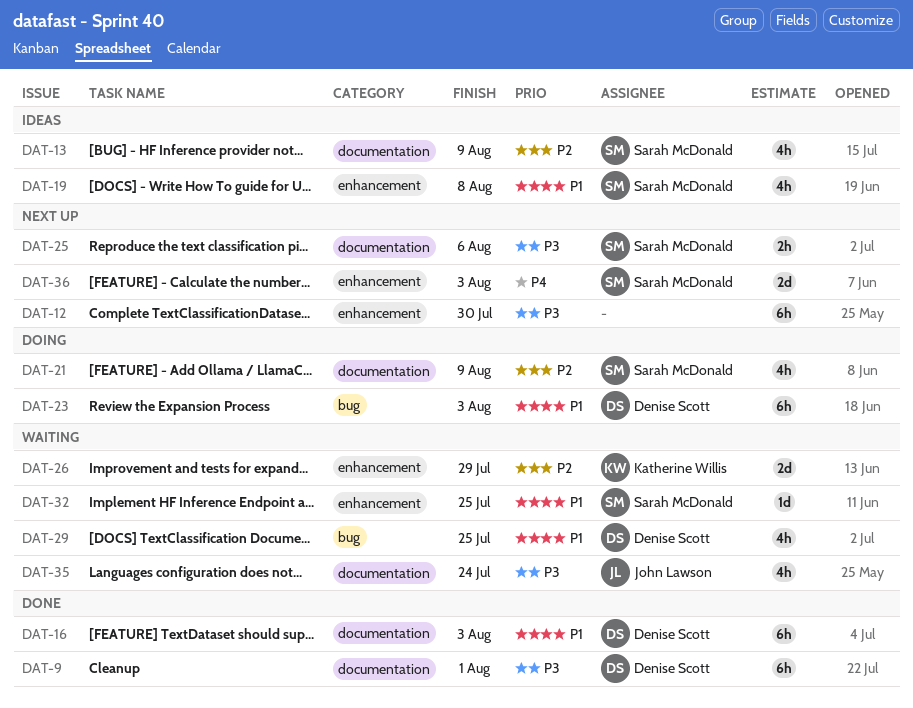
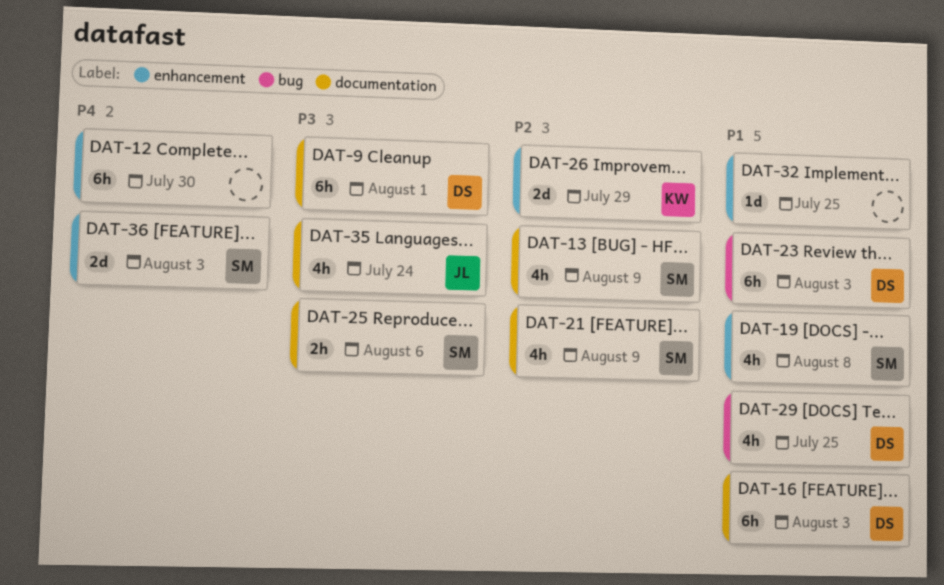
DAT-12, priority: P3 -> P4
DAT-32, owner: Sarah McDonald -> none

